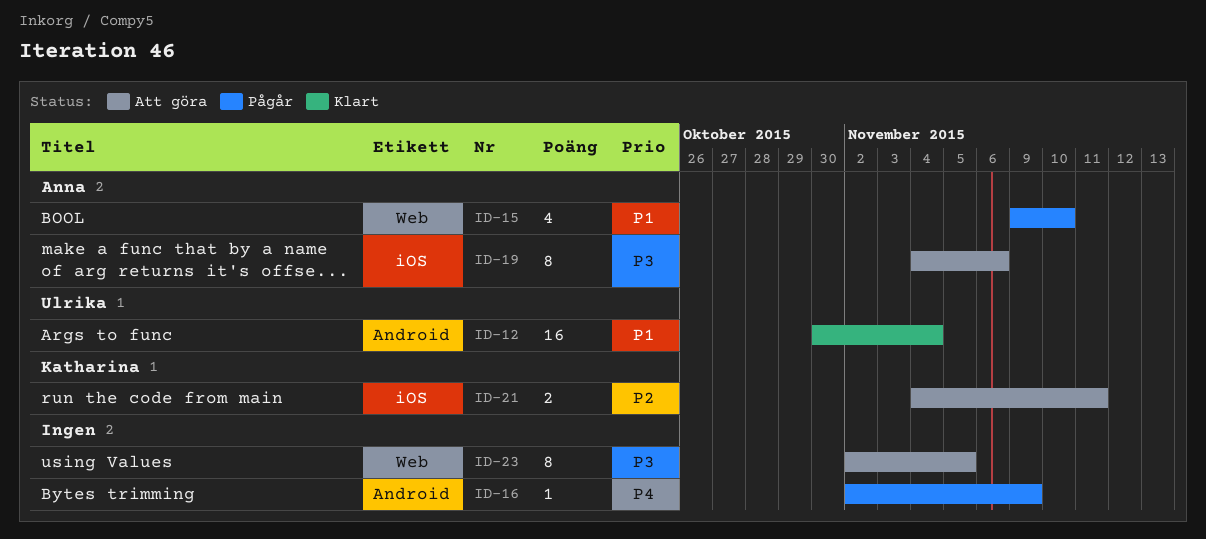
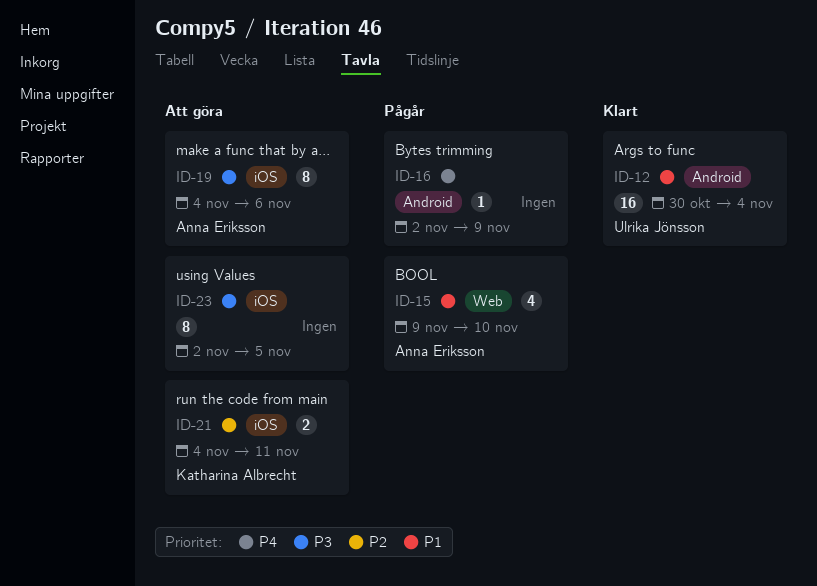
ID-23, label: Web -> iOS

